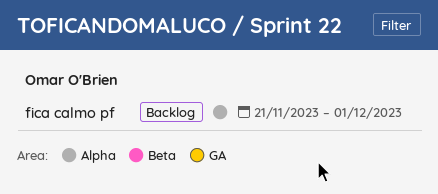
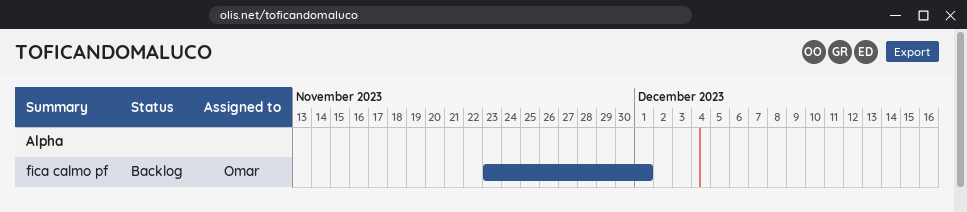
fica calmo pf, start: Nov 21 -> Nov 23

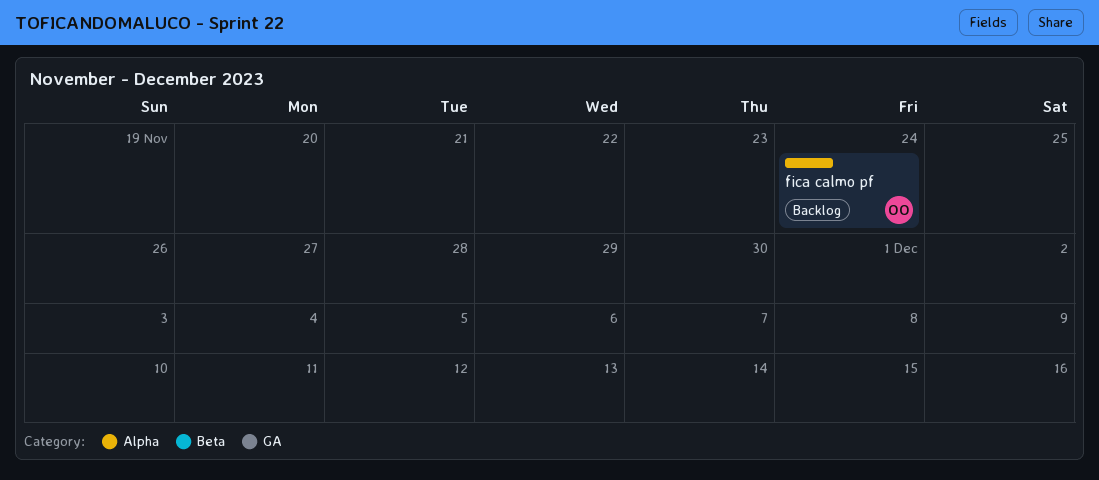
fica calmo pf, due: Dec 1 -> Nov 24

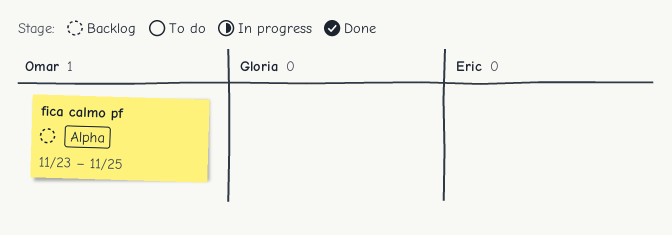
fica calmo pf, due: Nov 24 -> Nov 25

